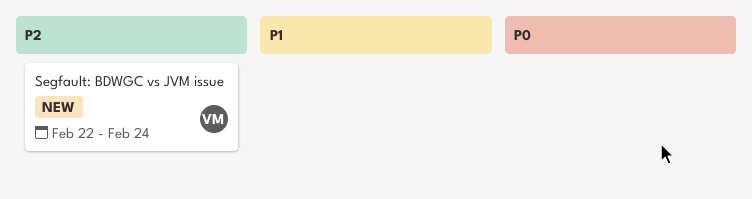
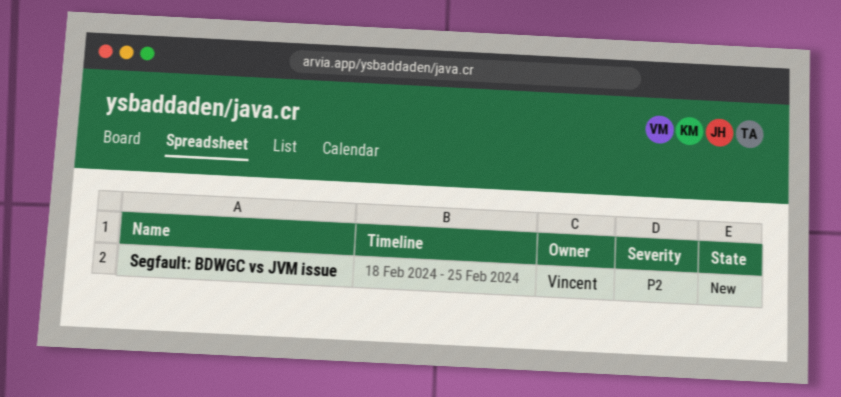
Segfault: BDWGC vs JVM issue, start: Feb 22 -> Feb 18
Segfault: BDWGC vs JVM issue, due: Feb 24 -> Feb 25

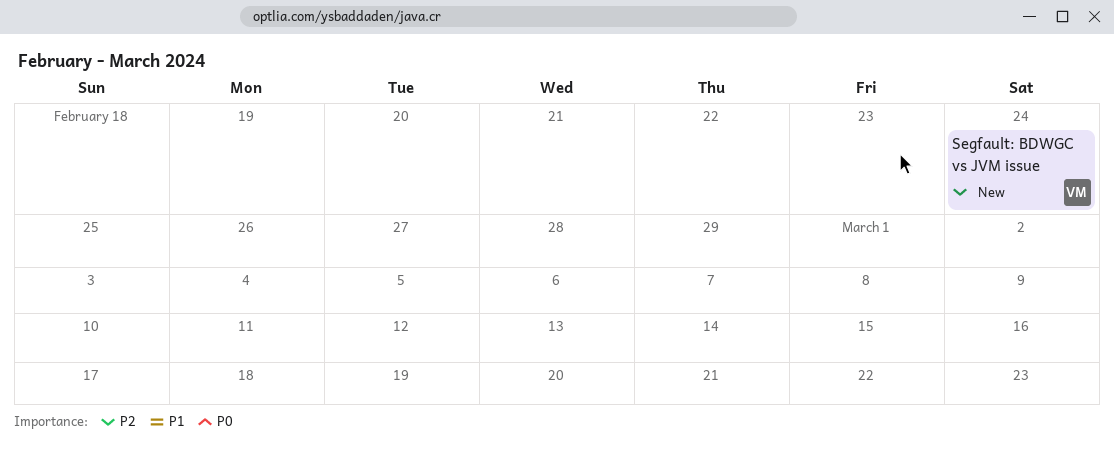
Segfault: BDWGC vs JVM issue, due: Feb 25 -> Feb 24

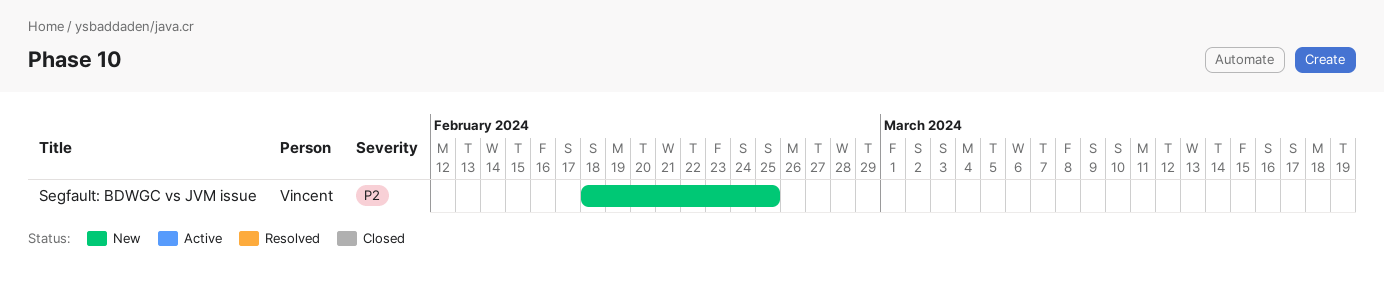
Segfault: BDWGC vs JVM issue, due: Feb 24 -> Feb 25

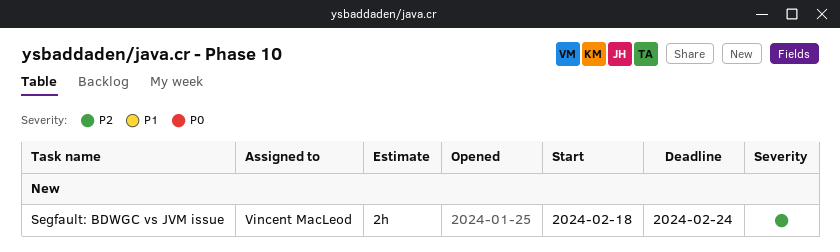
Segfault: BDWGC vs JVM issue, due: Feb 25 -> Feb 24

